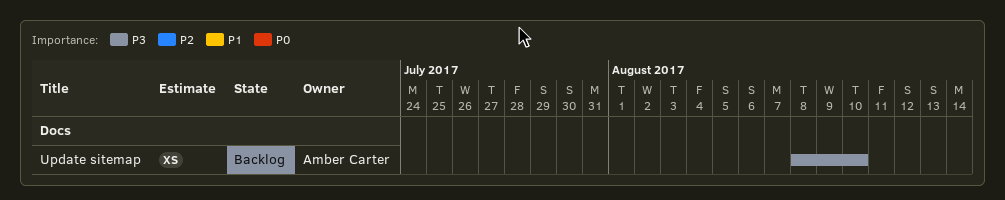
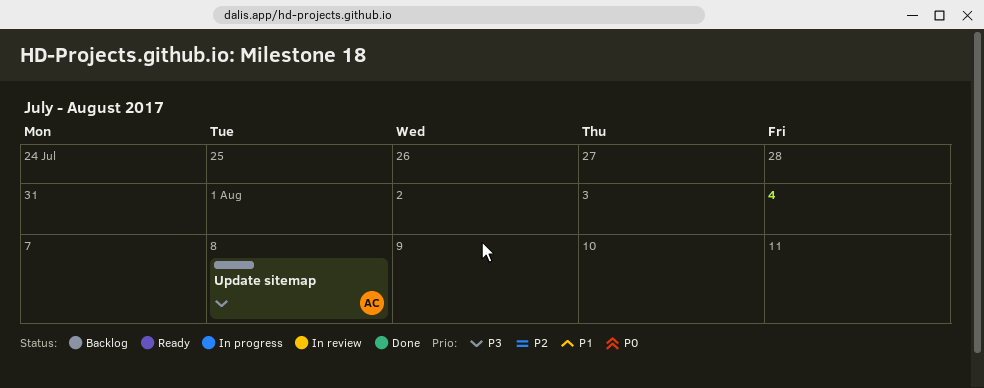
Update sitemap, due: Aug 10 -> Aug 8

